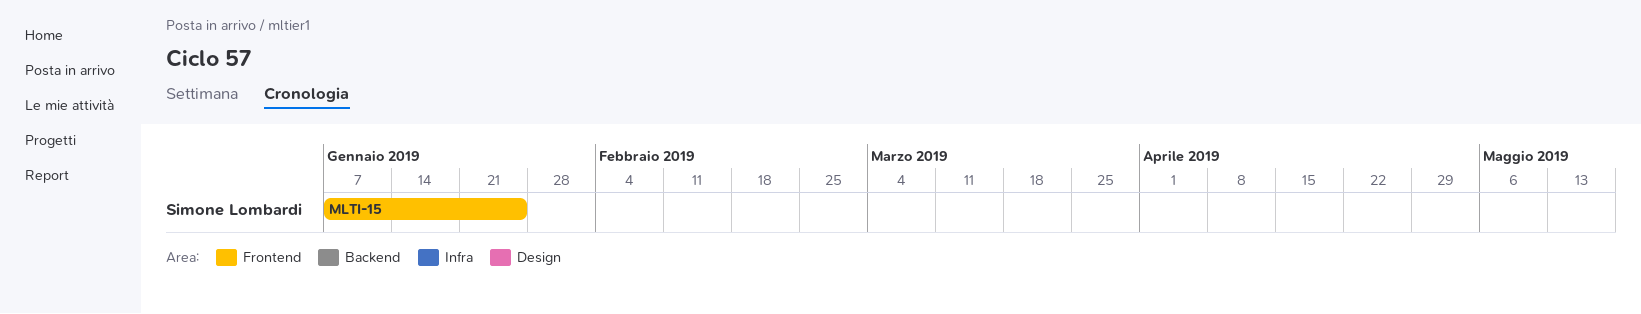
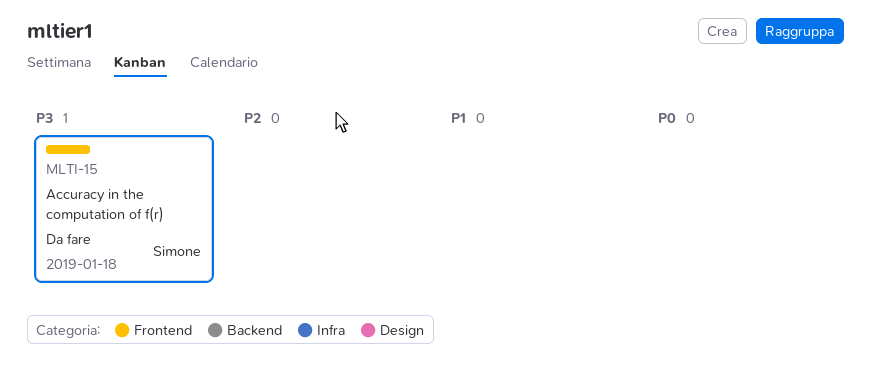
MLTI-15, due: Jan 25 -> Jan 18

